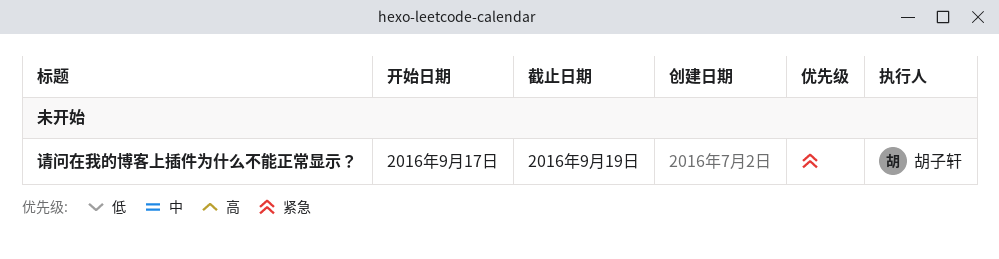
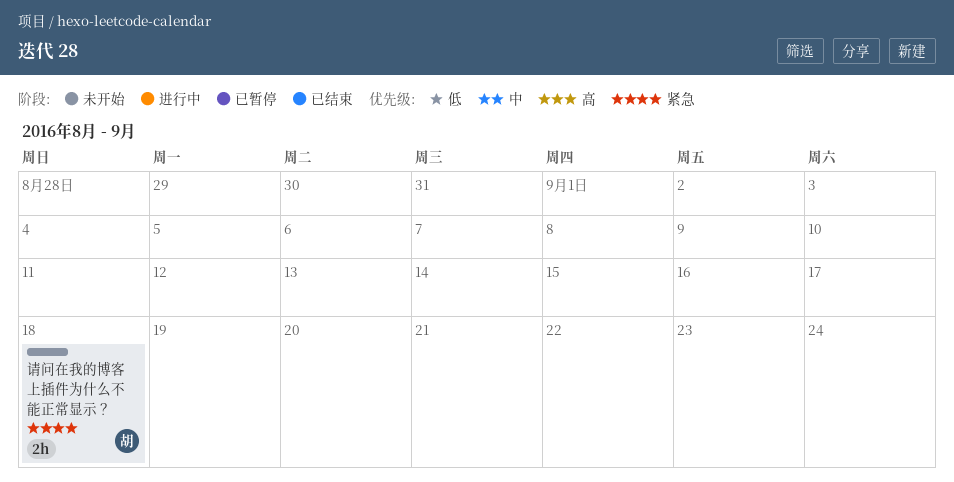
请问在我的博客上插件为什么不能正常显示？, due: Sep 19 -> Sep 18

